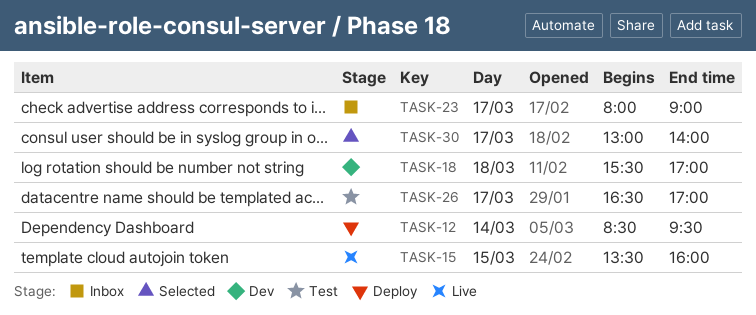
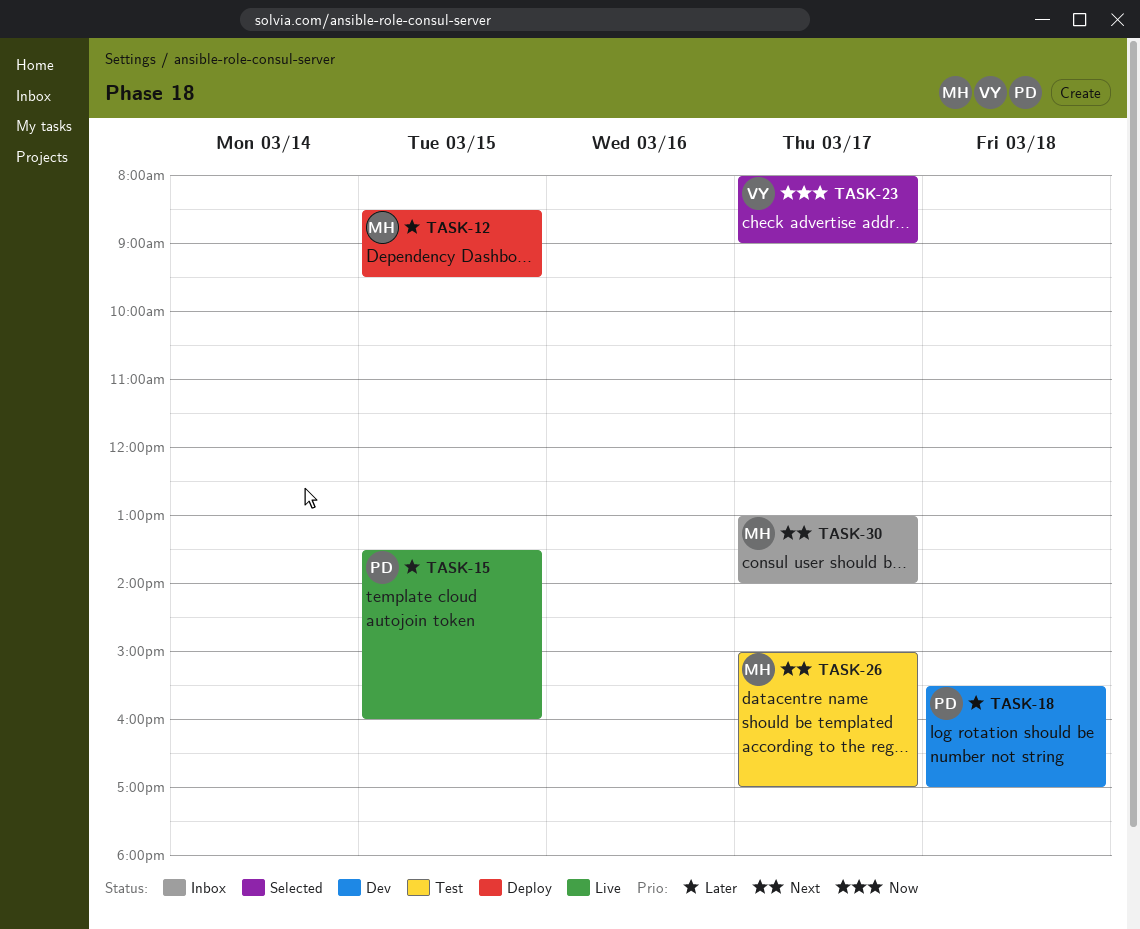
TASK-12, day: Mar 14 -> Mar 15
TASK-23, status: Inbox -> Selected
TASK-26, begins: 16:30 -> 15:00
TASK-30, status: Selected -> Inbox

